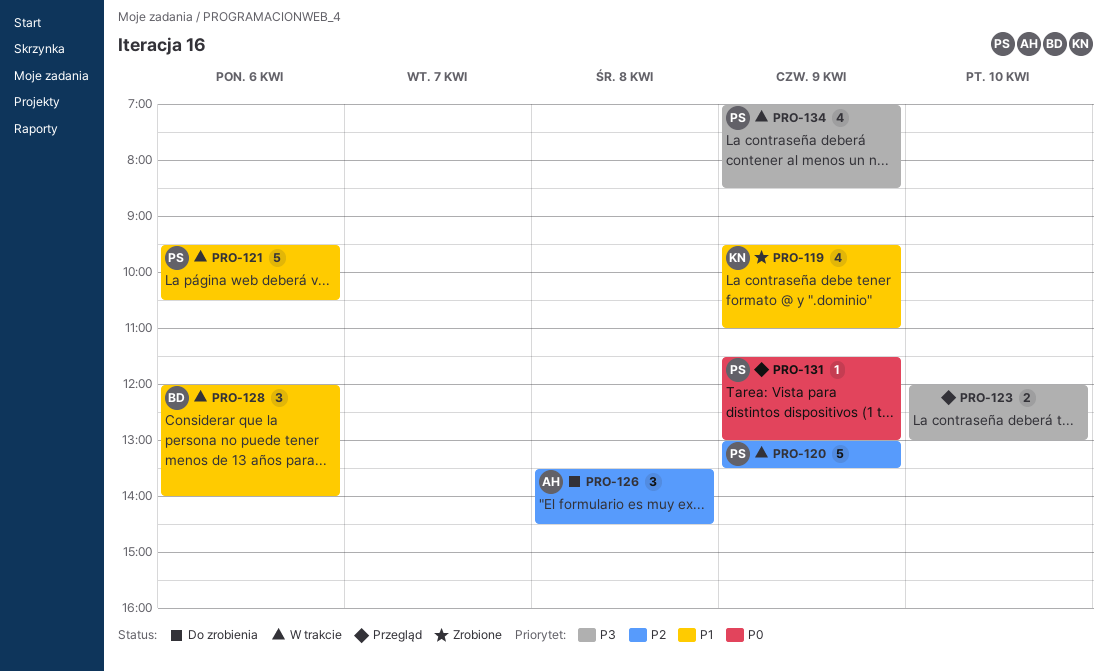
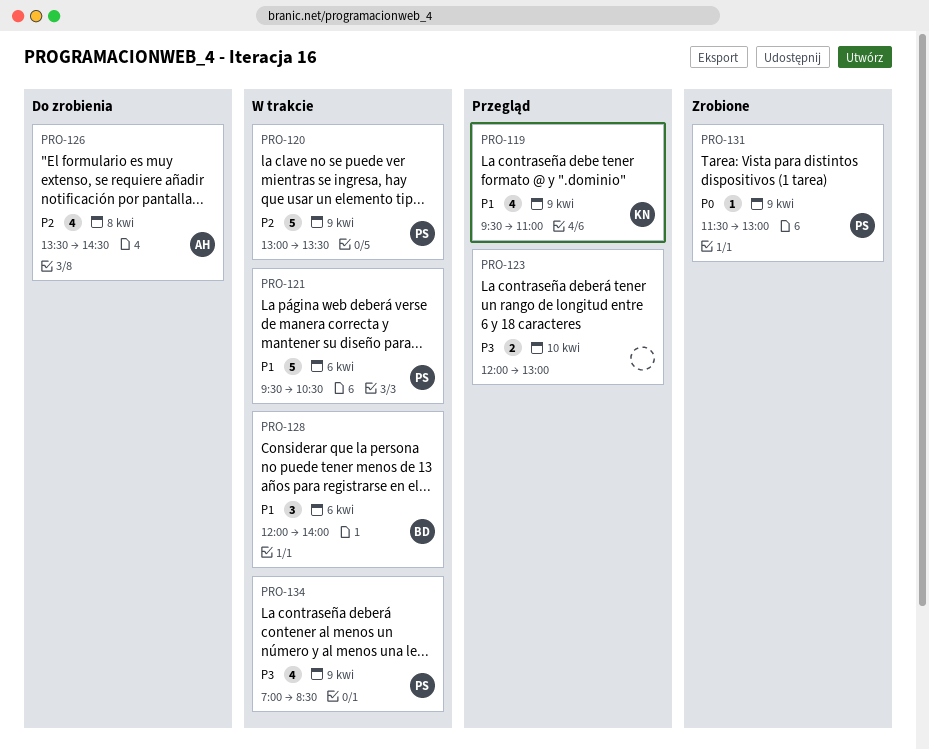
PRO-119, status: Zrobione -> Przegląd
PRO-126, estimate: 3 -> 4
PRO-131, status: Przegląd -> Zrobione

